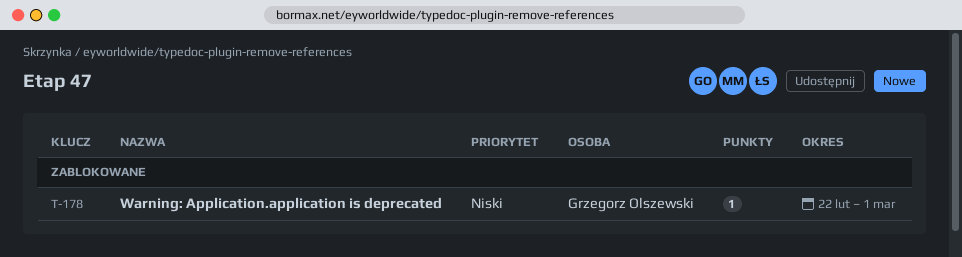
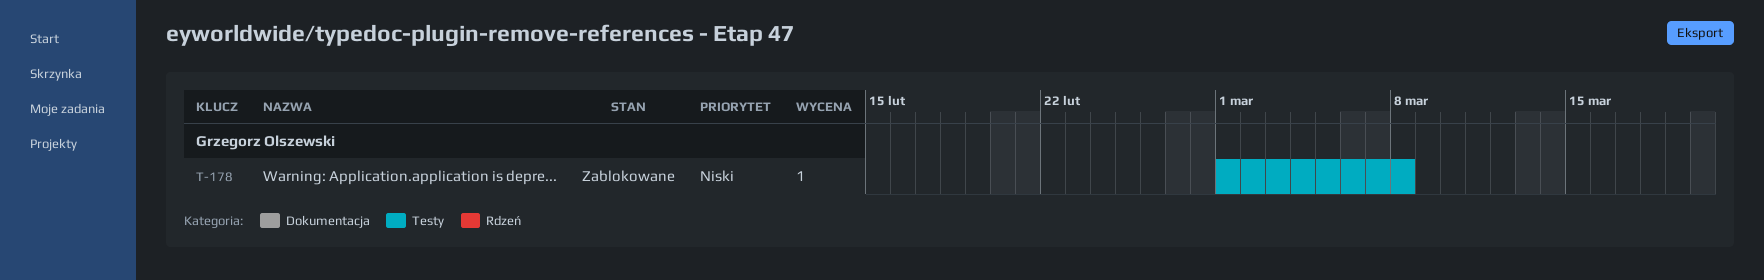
T-178, start: Feb 22 -> Mar 1
T-178, due: Mar 1 -> Mar 8

